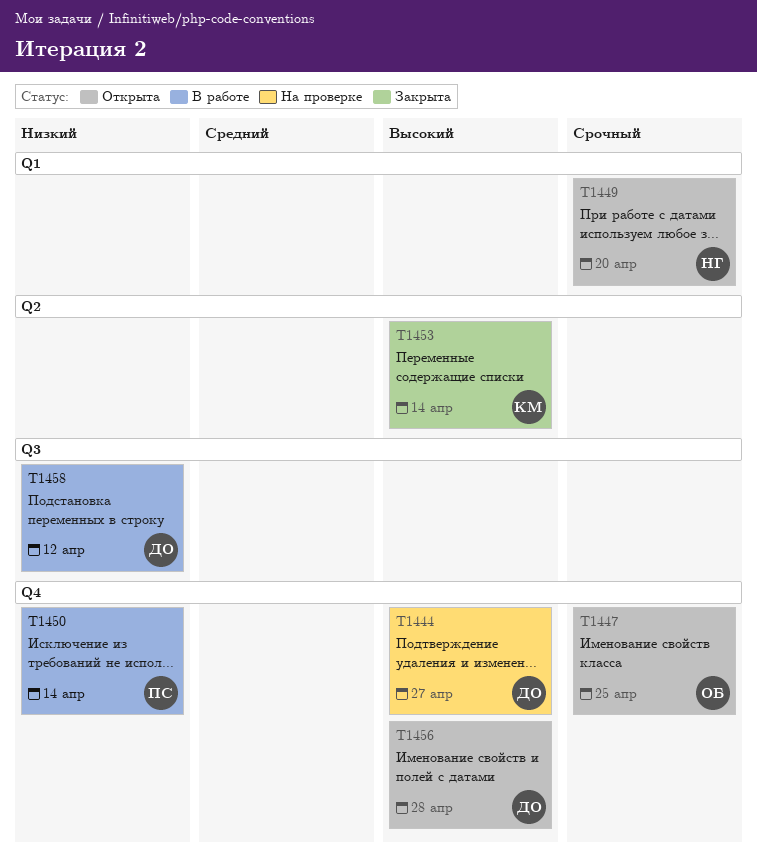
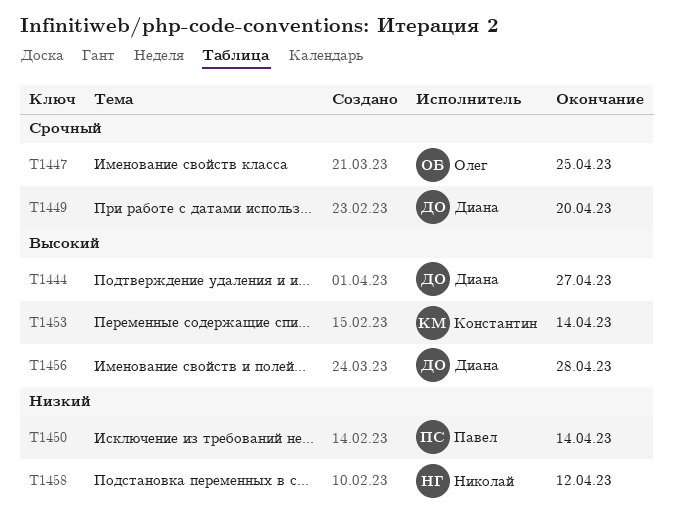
T1449, owner: Николай -> Диана
T1458, owner: Диана -> Николай

